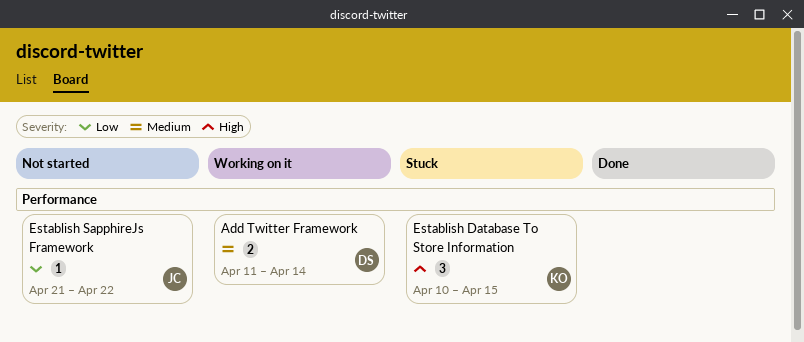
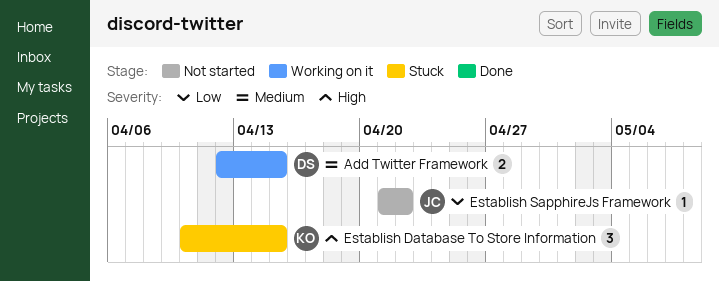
Add Twitter Framework, start: Apr 11 -> Apr 12
Add Twitter Framework, due: Apr 14 -> Apr 15

